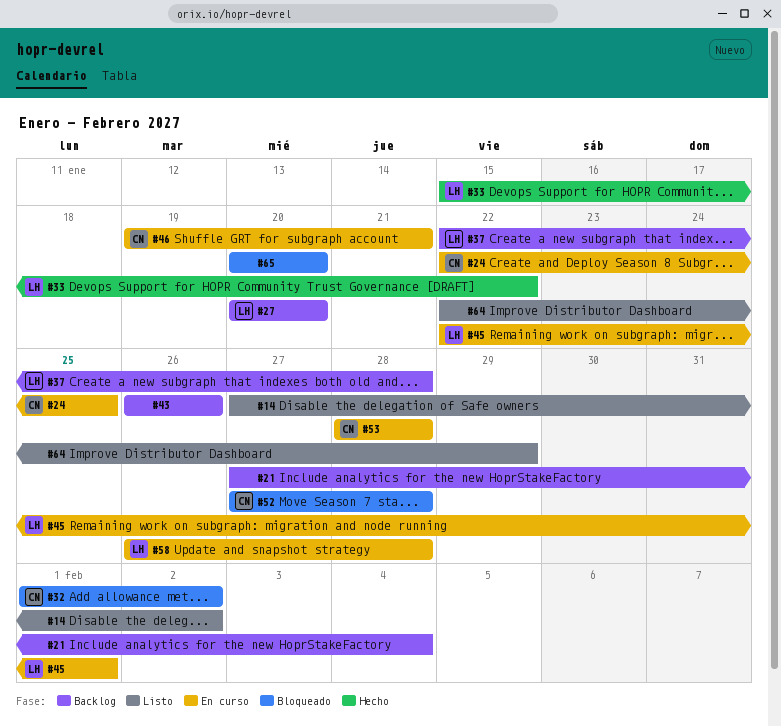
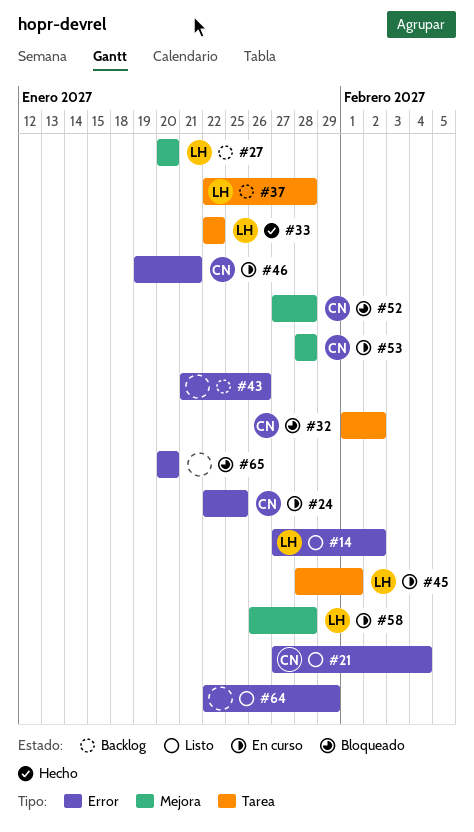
#14, owner: none -> LH
#21, status: Backlog -> Listo
#21, owner: none -> CN
#33, start: Jan 15 -> Jan 22
#43, start: Jan 26 -> Jan 21
#45, start: Jan 22 -> Jan 28

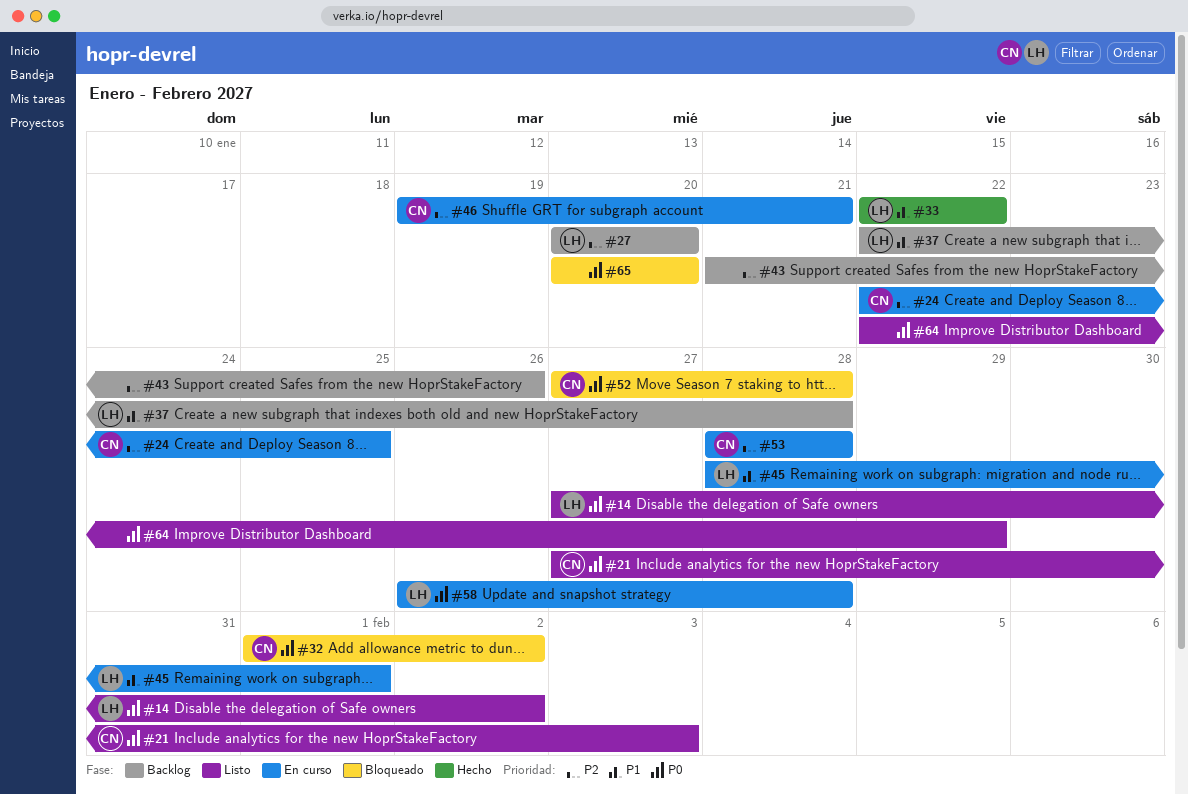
#21, due: Feb 4 -> Feb 3

